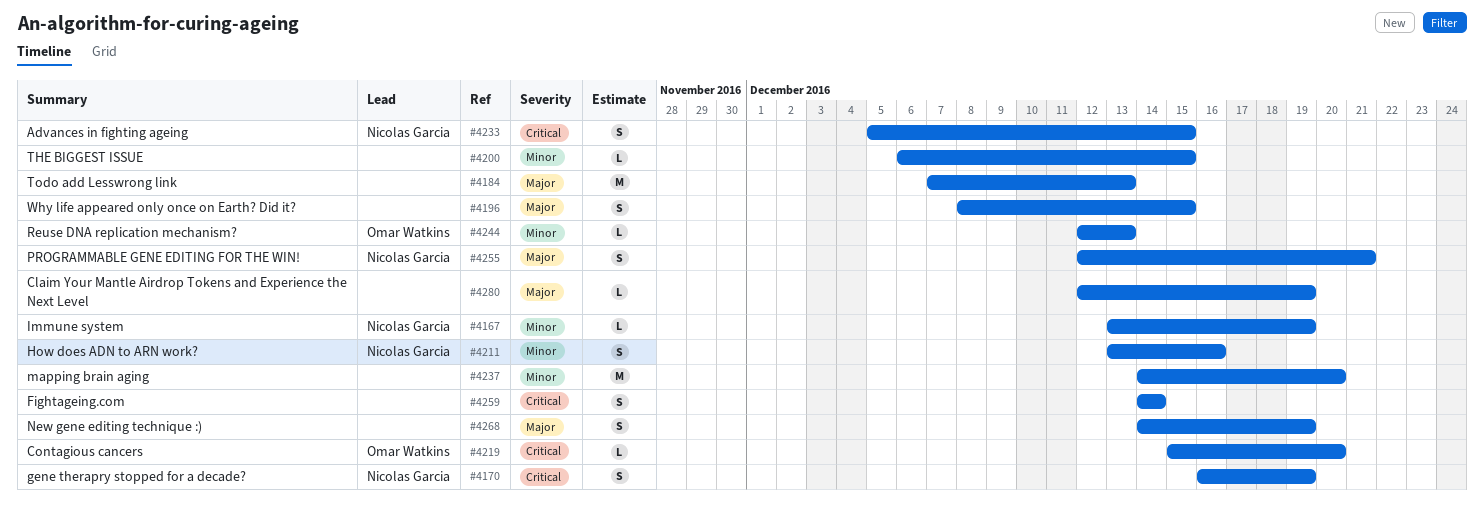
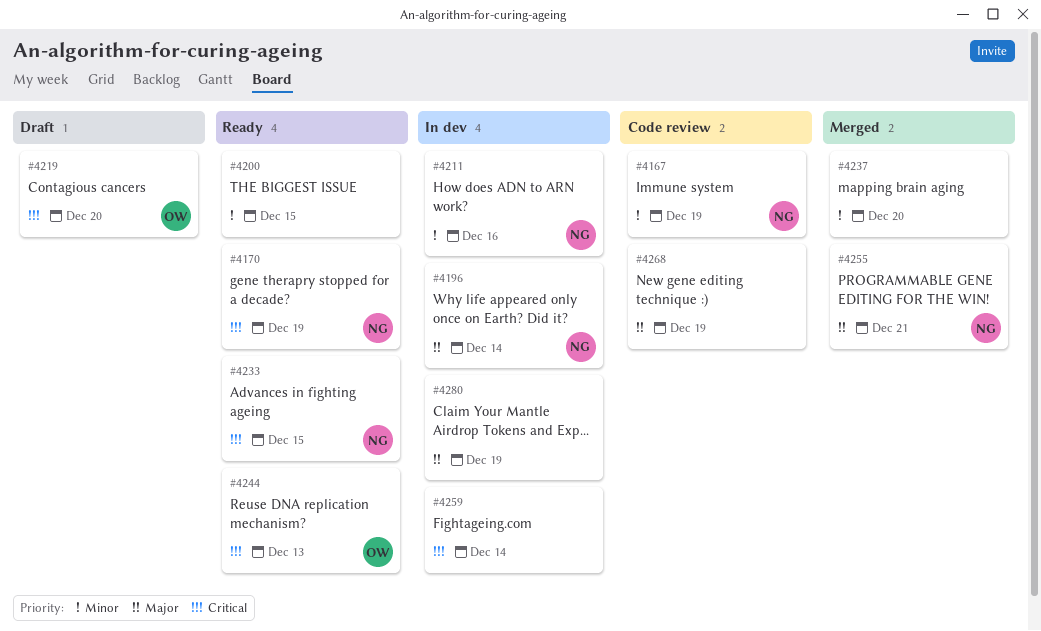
#4184: present -> none
#4196, owner: none -> Nicolas Garcia
#4196, due: Dec 15 -> Dec 14
#4244, priority: Minor -> Critical

